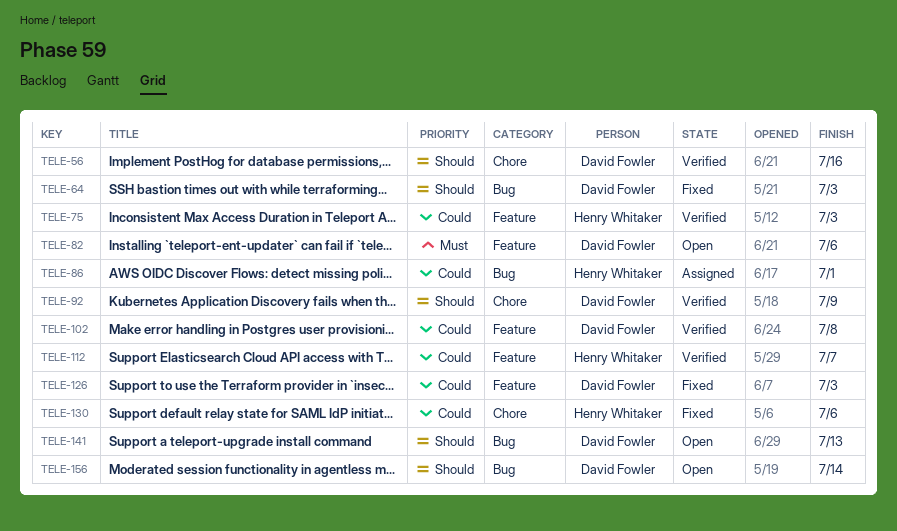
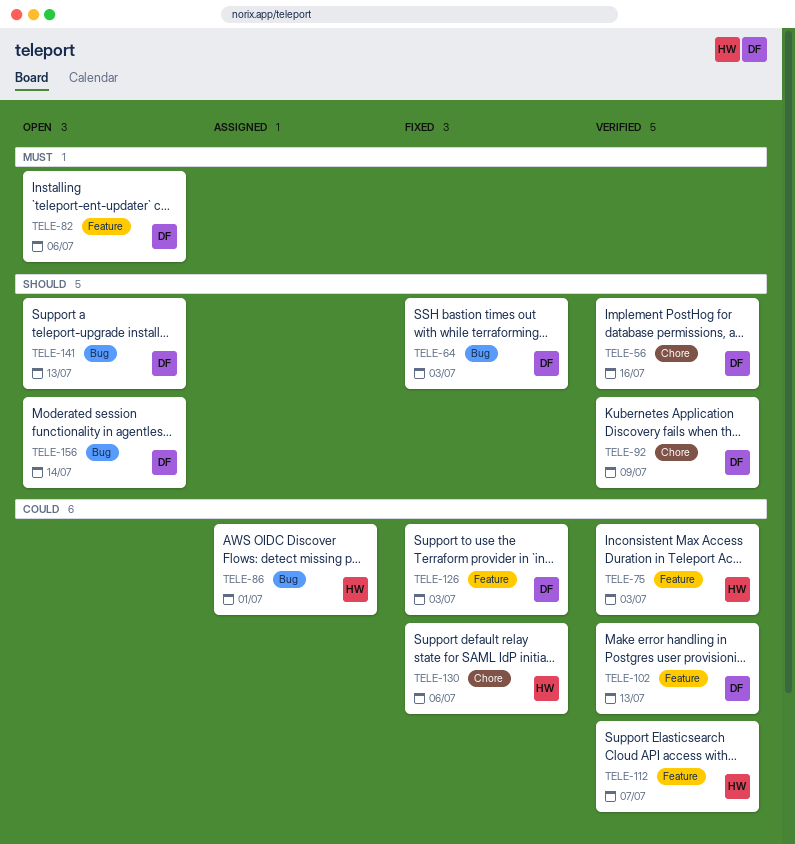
TELE-102, due: Jul 8 -> Jul 13

